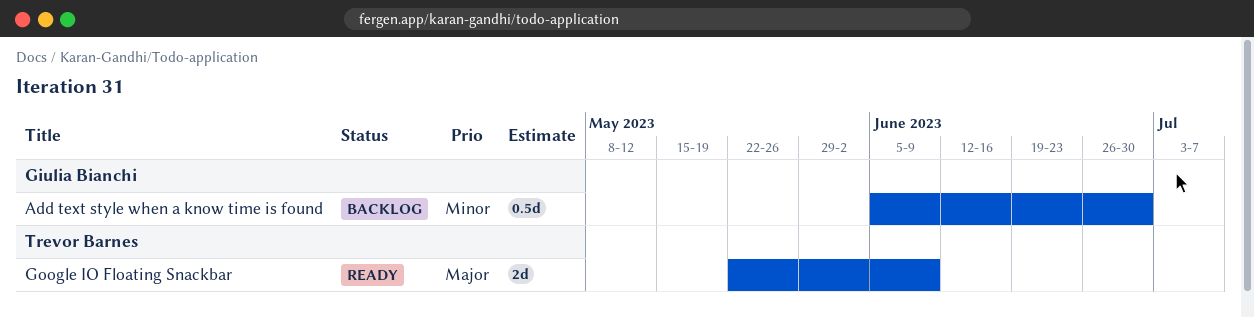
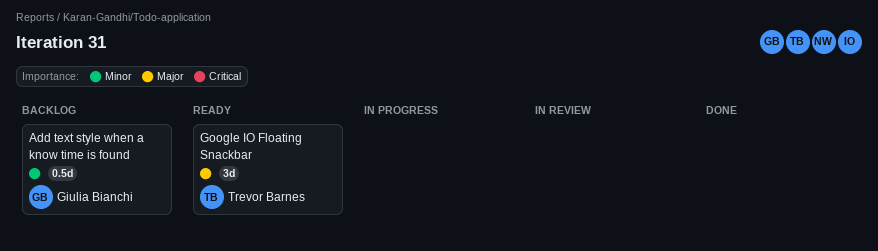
Google IO Floating Snackbar, estimate: 2d -> 3d

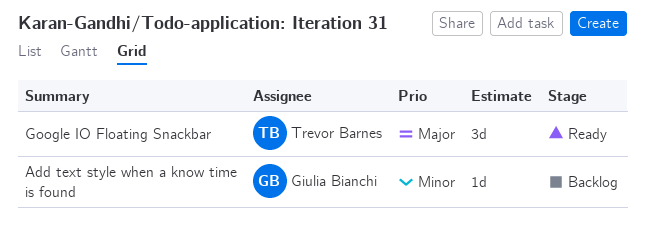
Add text style when a know time is found, estimate: 0.5d -> 1d

